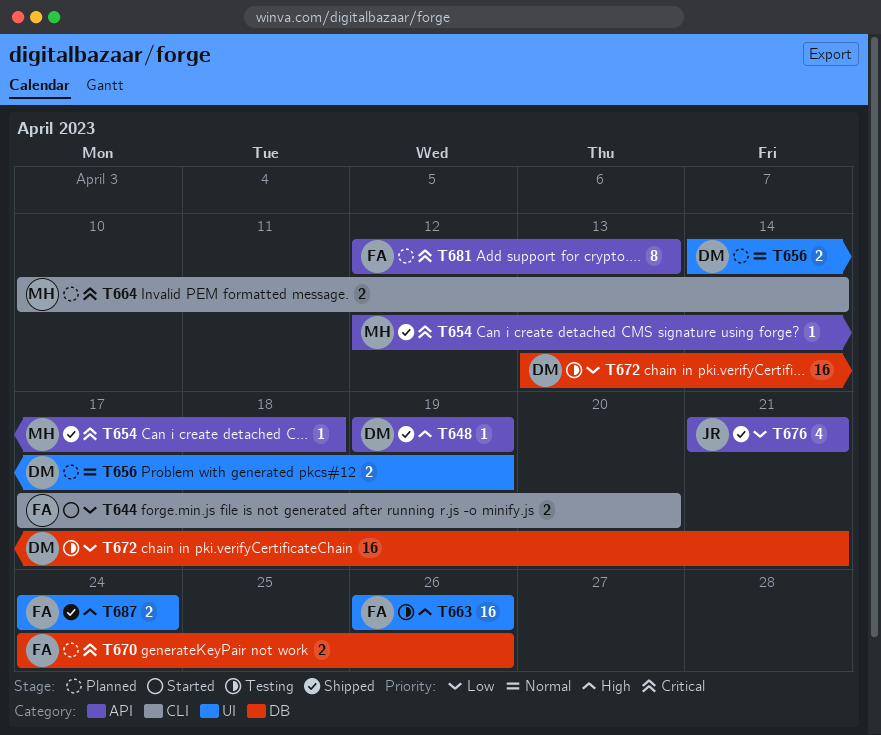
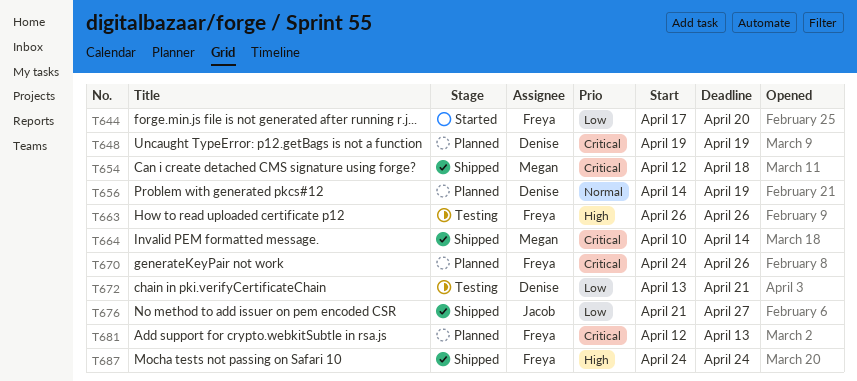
T648, status: Shipped -> Planned
T648, priority: High -> Critical
T664, status: Planned -> Shipped
T676, due: Apr 21 -> Apr 27

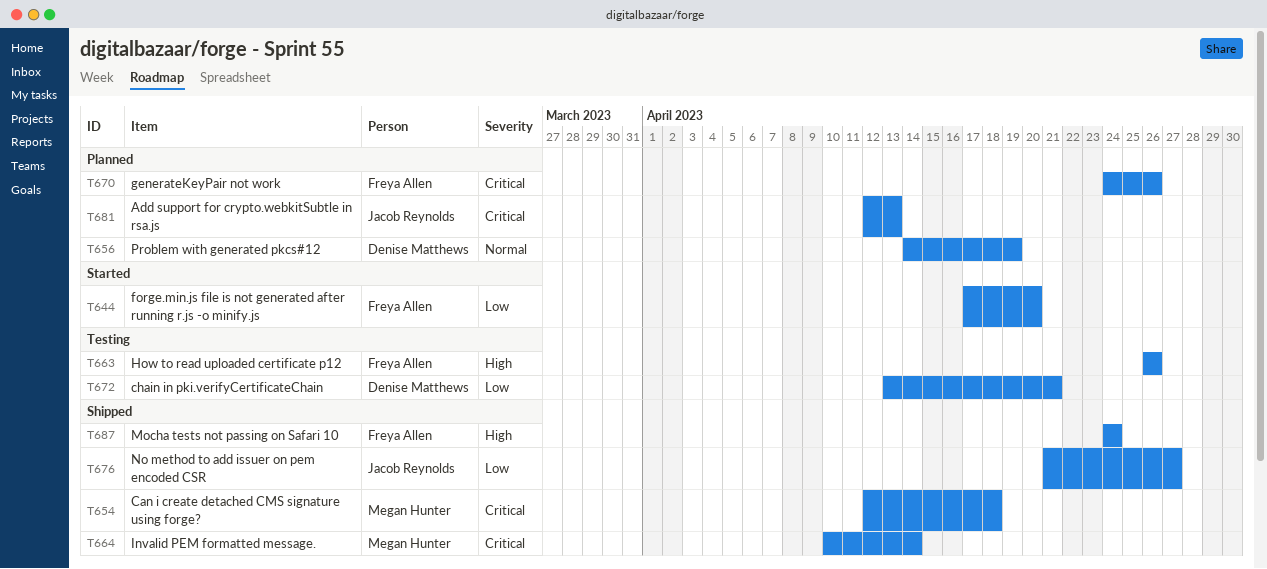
T648: present -> none
T681, owner: Freya Allen -> Jacob Reynolds

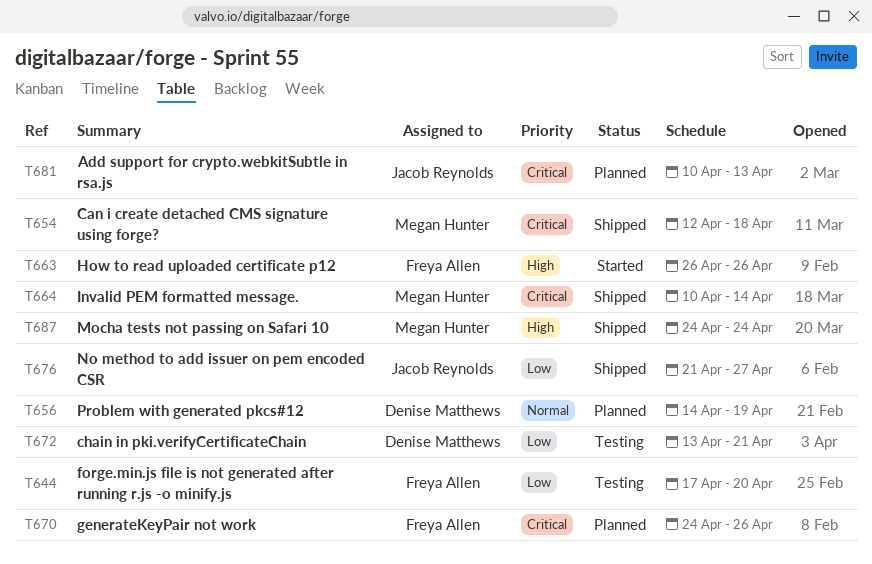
T644, status: Started -> Testing
T663, status: Testing -> Started
T681, start: Apr 12 -> Apr 10
T687, owner: Freya Allen -> Megan Hunter

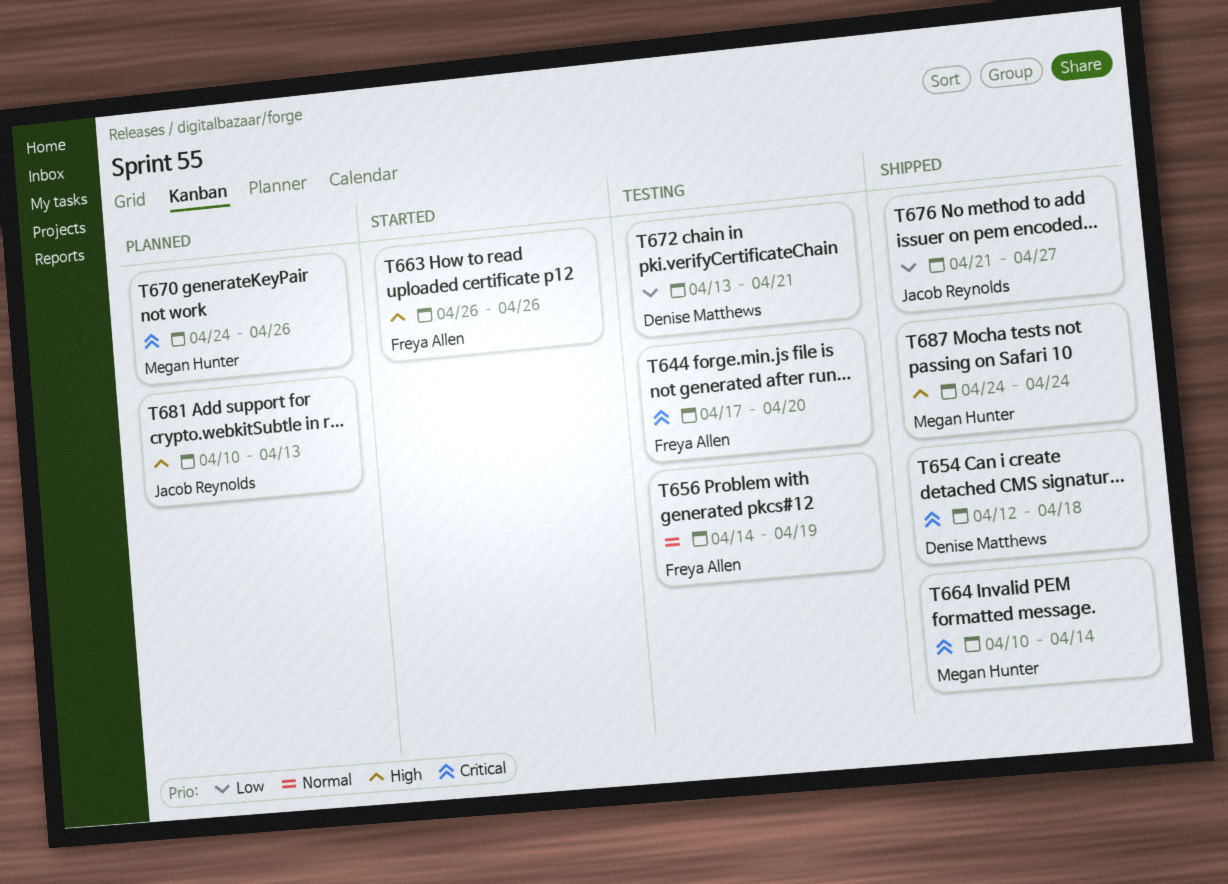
T644, priority: Low -> Critical
T654, owner: Megan Hunter -> Denise Matthews
T656, status: Planned -> Testing
T656, owner: Denise Matthews -> Freya Allen
T670, owner: Freya Allen -> Megan Hunter
T681, priority: Critical -> High

